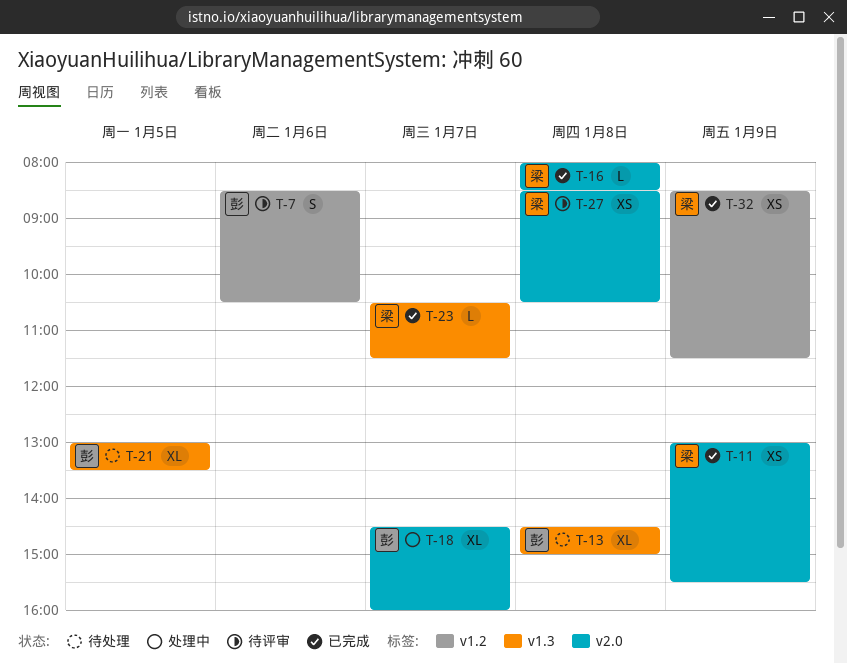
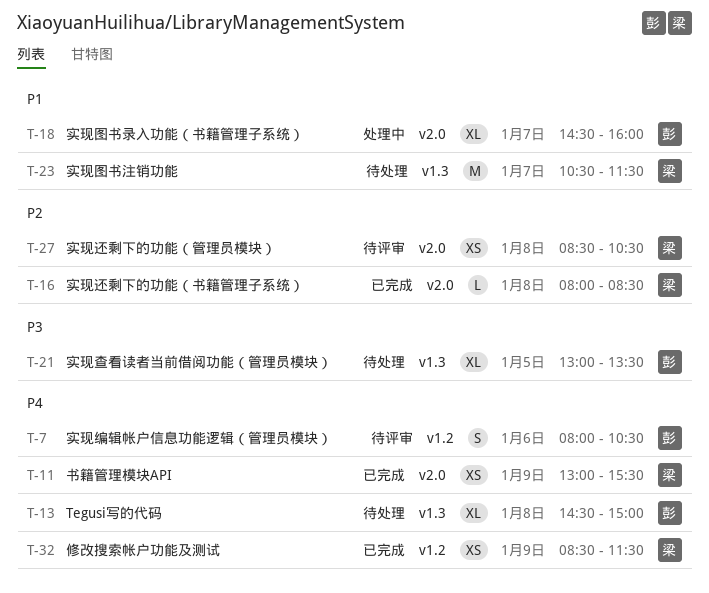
T-7, begins: 08:30 -> 08:00
T-23, status: 已完成 -> 待处理
T-23, estimate: L -> M

